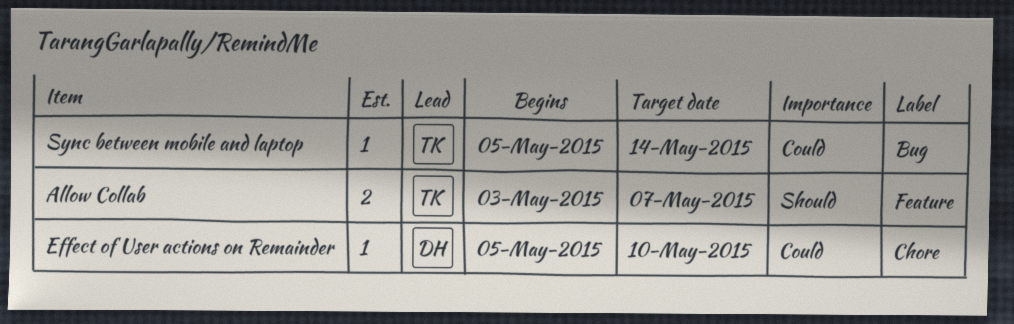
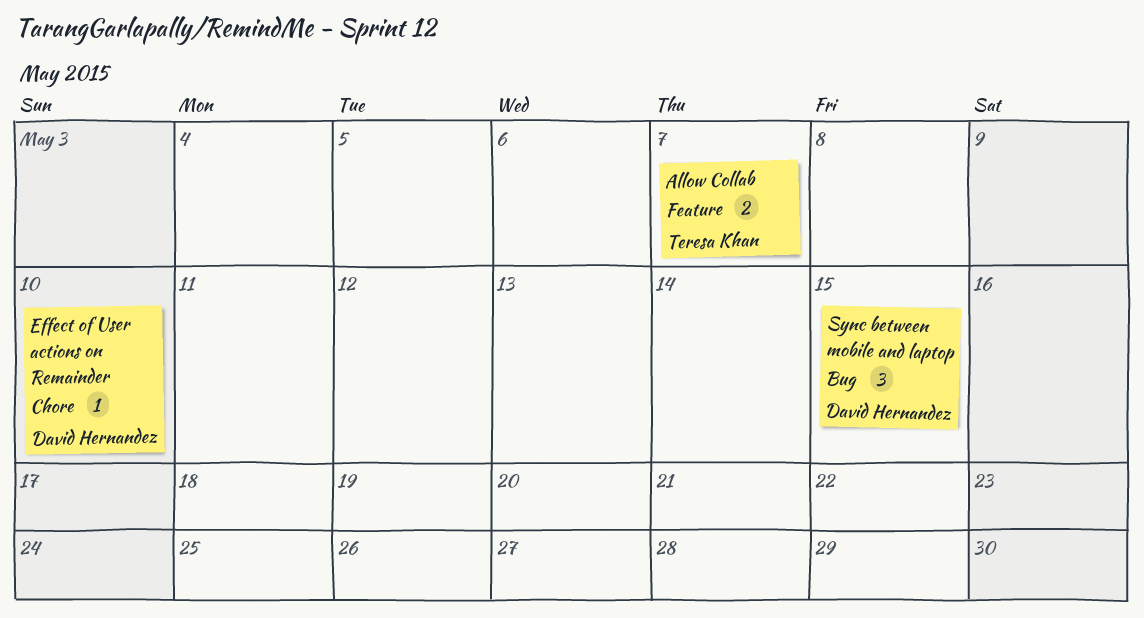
Sync between mobile and laptop, owner: Teresa Khan -> David Hernandez
Sync between mobile and laptop, estimate: 1 -> 3
Sync between mobile and laptop, due: May 14 -> May 15

